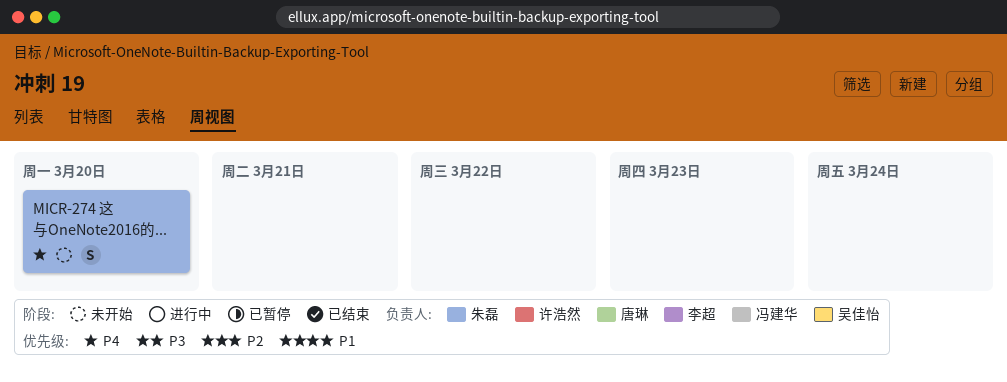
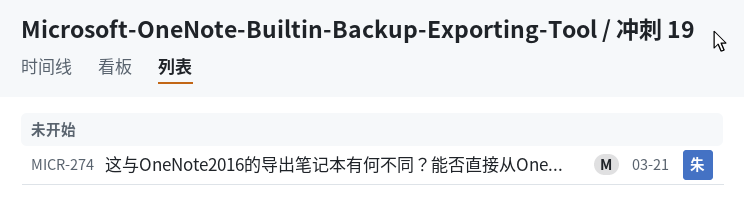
MICR-274, estimate: S -> M
MICR-274, due: Mar 20 -> Mar 21

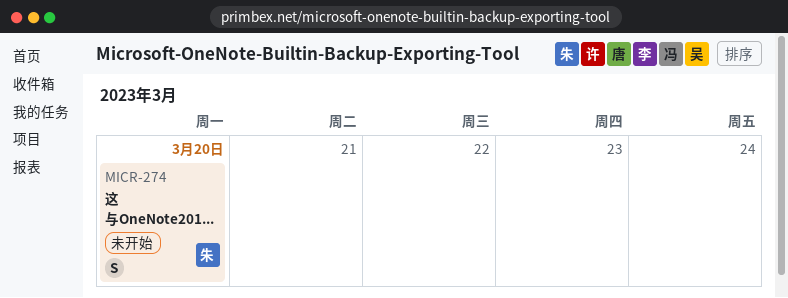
MICR-274, estimate: M -> S
MICR-274, due: Mar 21 -> Mar 20

